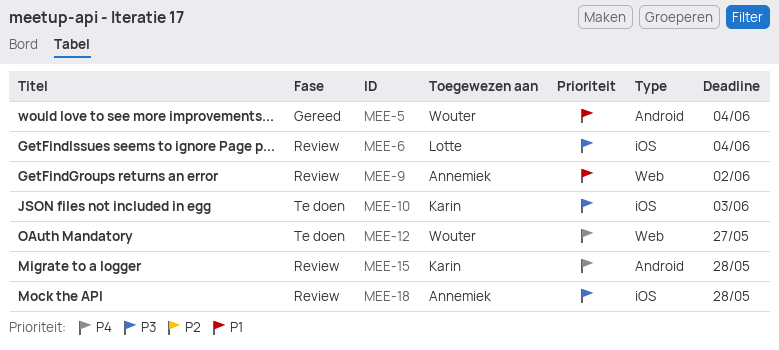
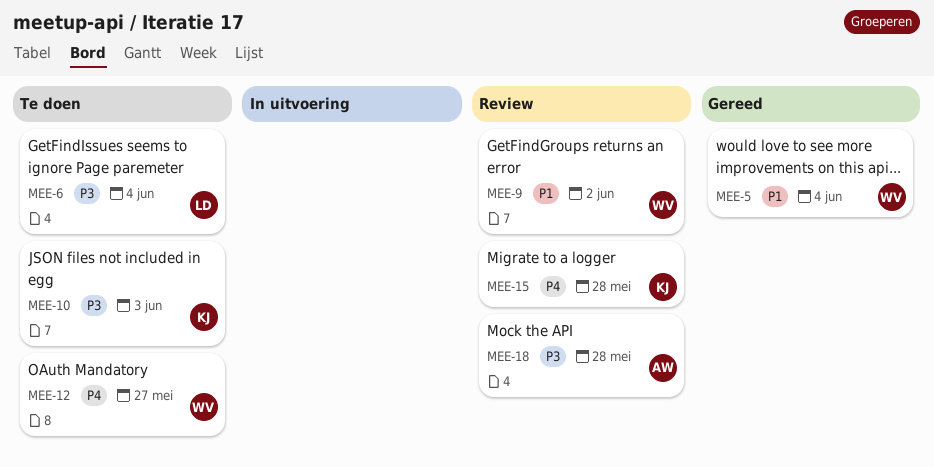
MEE-6, status: Review -> Te doen
MEE-9, owner: Annemiek -> Wouter

